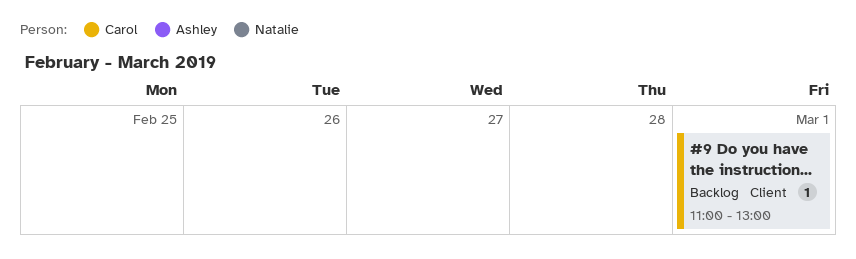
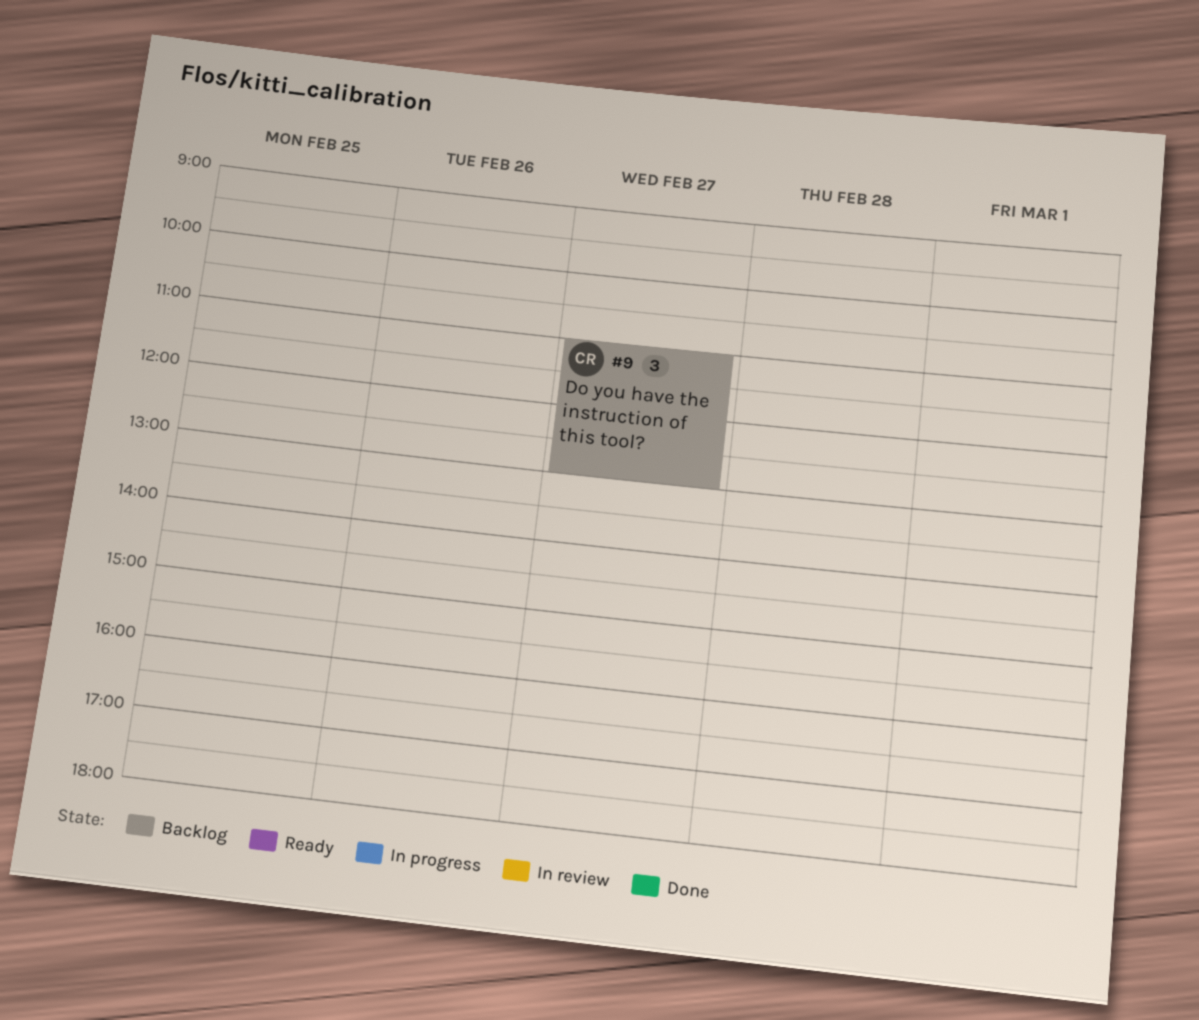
#9, estimate: 1 -> 3
#9, day: Mar 1 -> Feb 27

